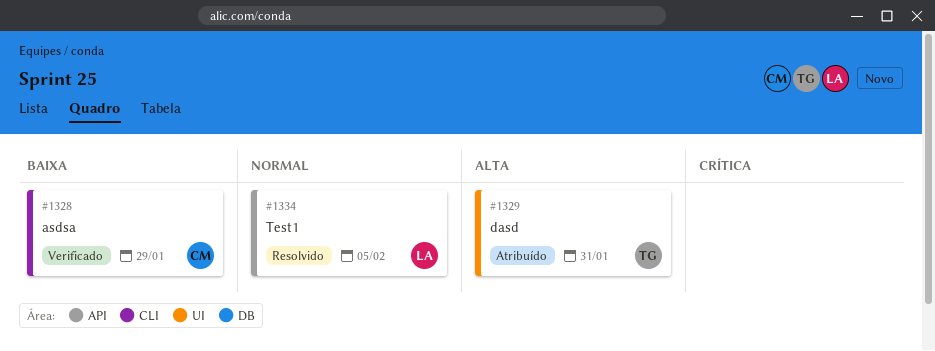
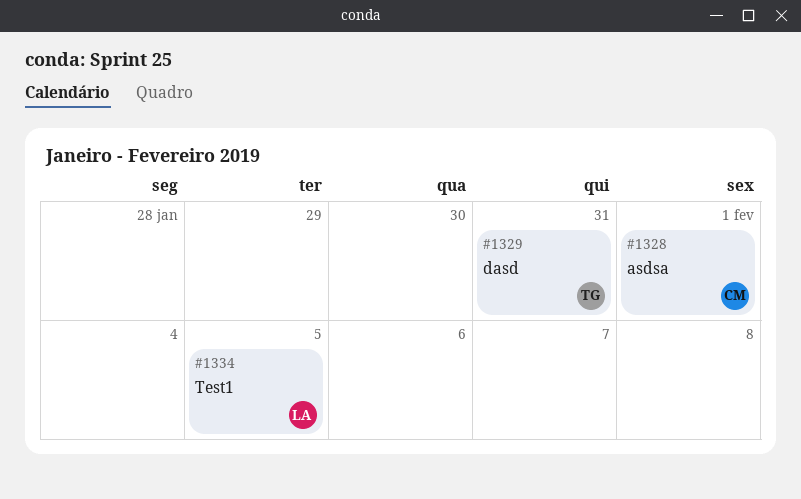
#1328, due: Jan 29 -> Feb 1

